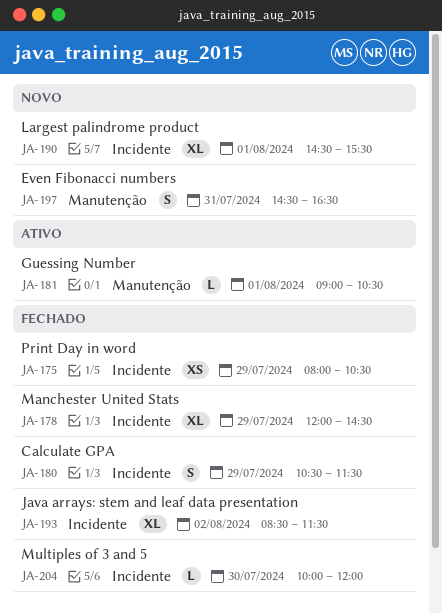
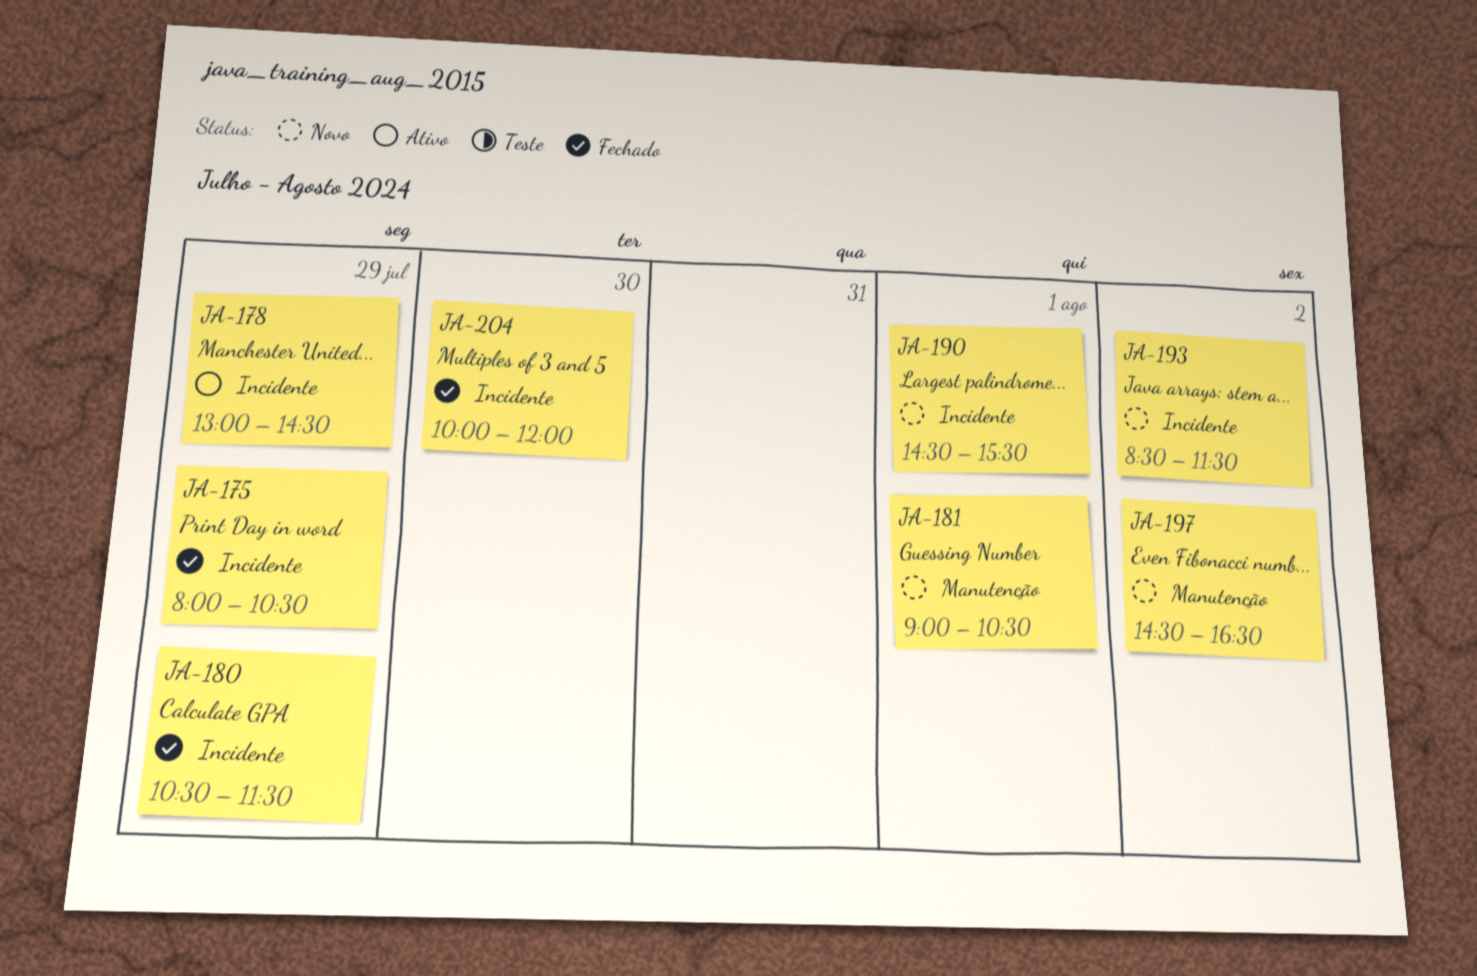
JA-178, status: Fechado -> Ativo
JA-178, begins: 12:00 -> 13:00
JA-181, status: Ativo -> Novo
JA-193, status: Fechado -> Novo
JA-197, day: Jul 31 -> Aug 2

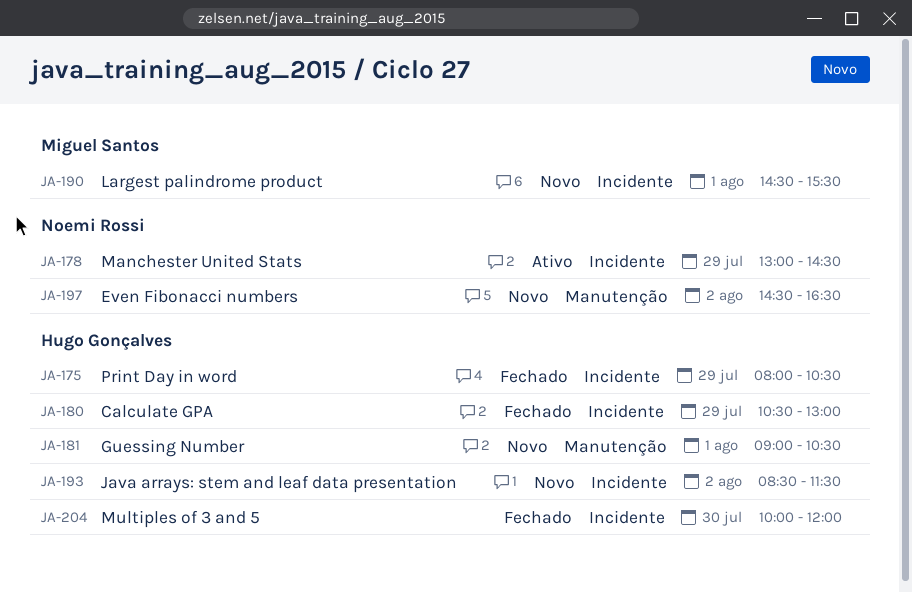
JA-180, ends: 11:30 -> 13:00

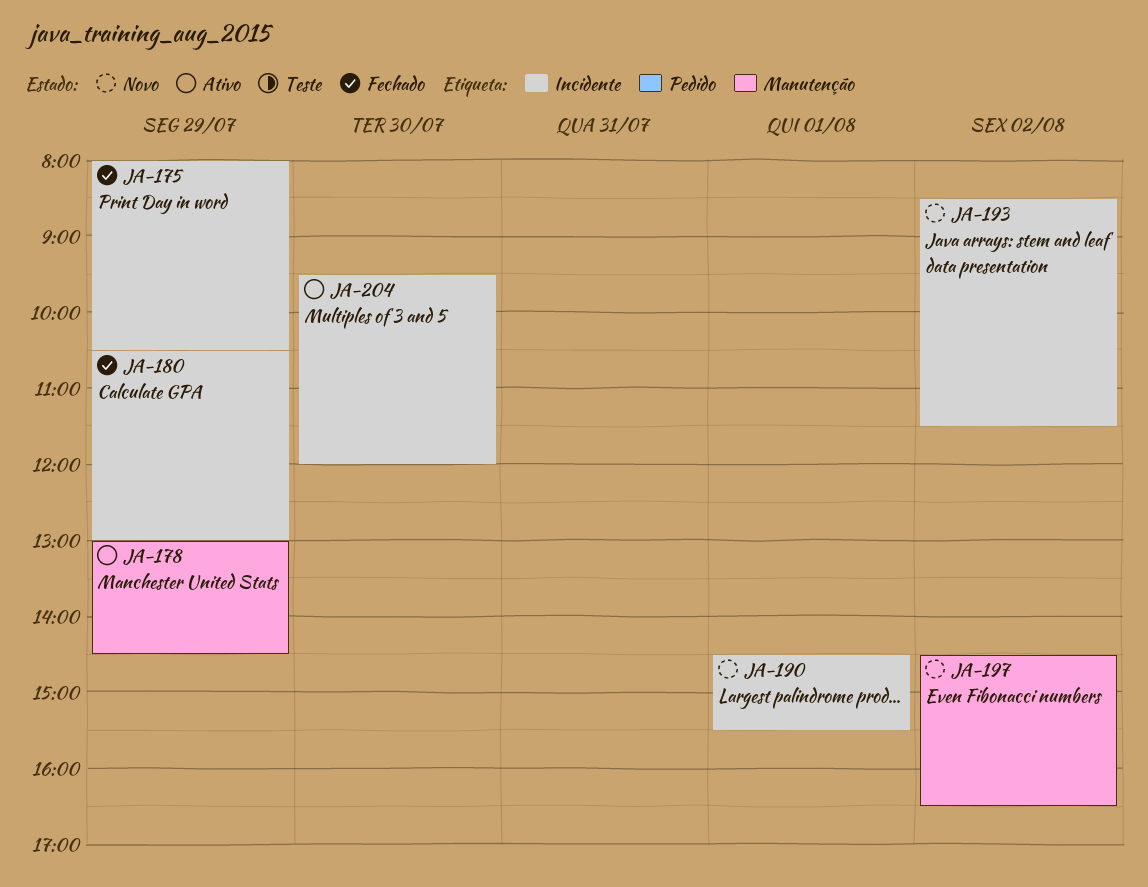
JA-178, label: Incidente -> Manutenção
JA-181: present -> none
JA-204, status: Fechado -> Ativo
JA-204, begins: 10:00 -> 09:30

